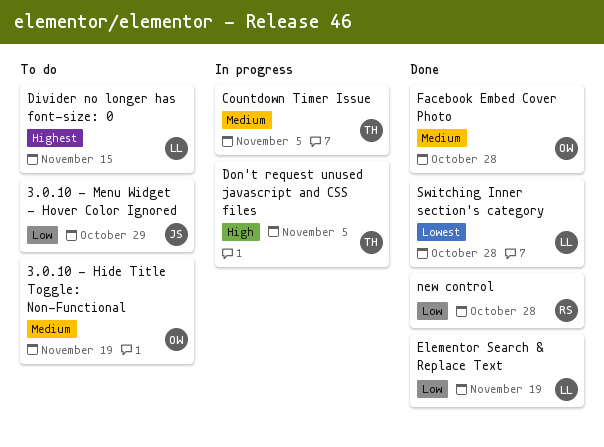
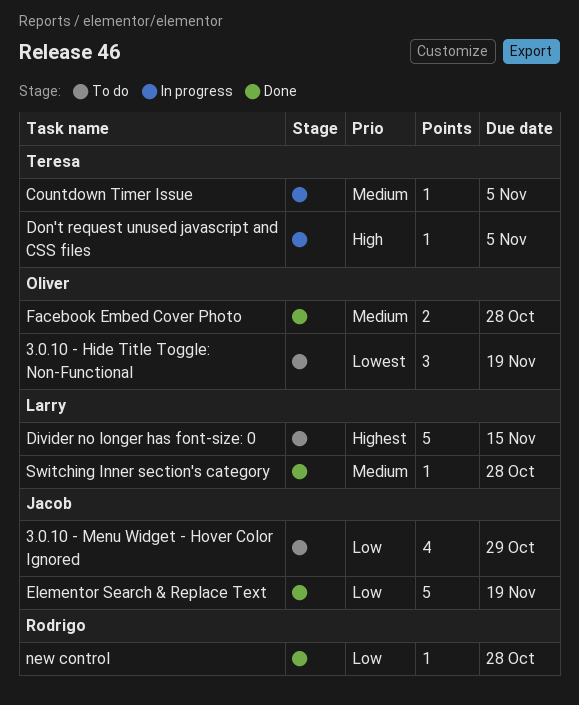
3.0.10 - Hide Title Toggle: Non-Functional, priority: Medium -> Lowest
Elementor Search & Replace Text, owner: Larry -> Jacob
Switching Inner section's category, priority: Lowest -> Medium

